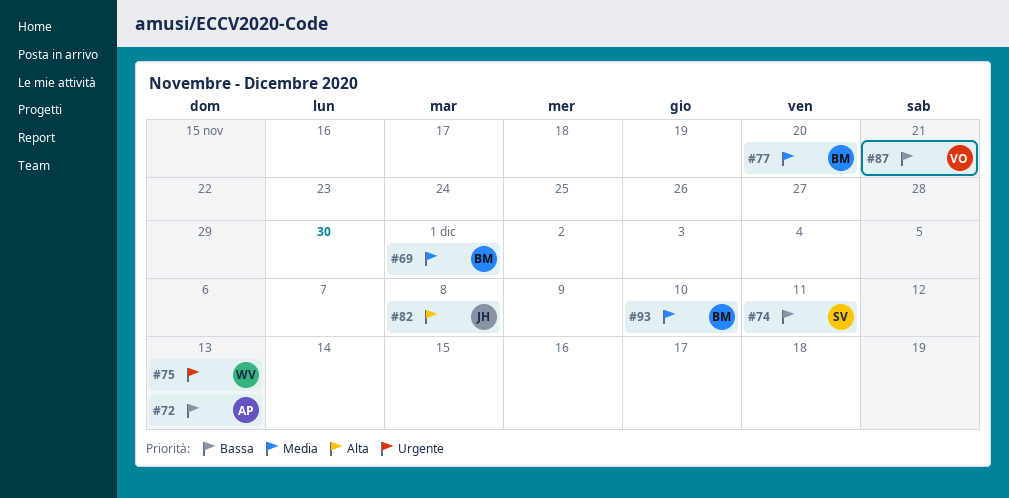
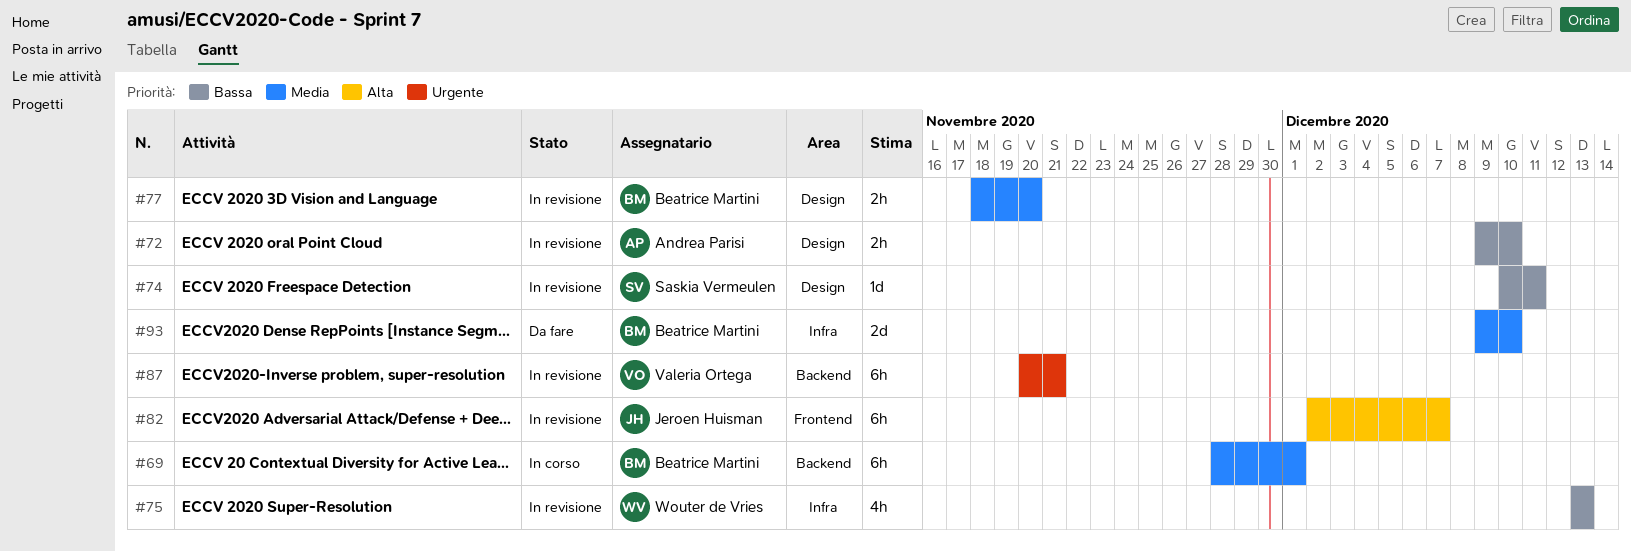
#72, due: Dec 13 -> Dec 10
#75, priority: Urgente -> Bassa
#82, due: Dec 8 -> Dec 7
#87, priority: Bassa -> Urgente

